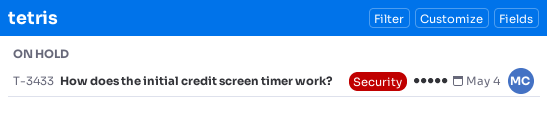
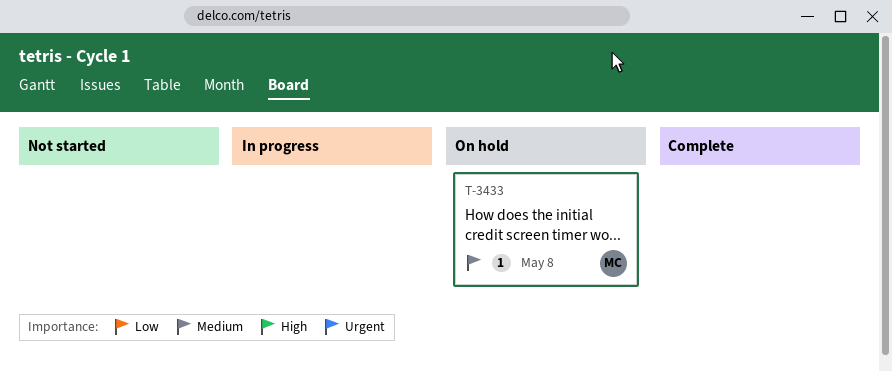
T-3433, estimate: 5 -> 1
T-3433, due: May 4 -> May 8

